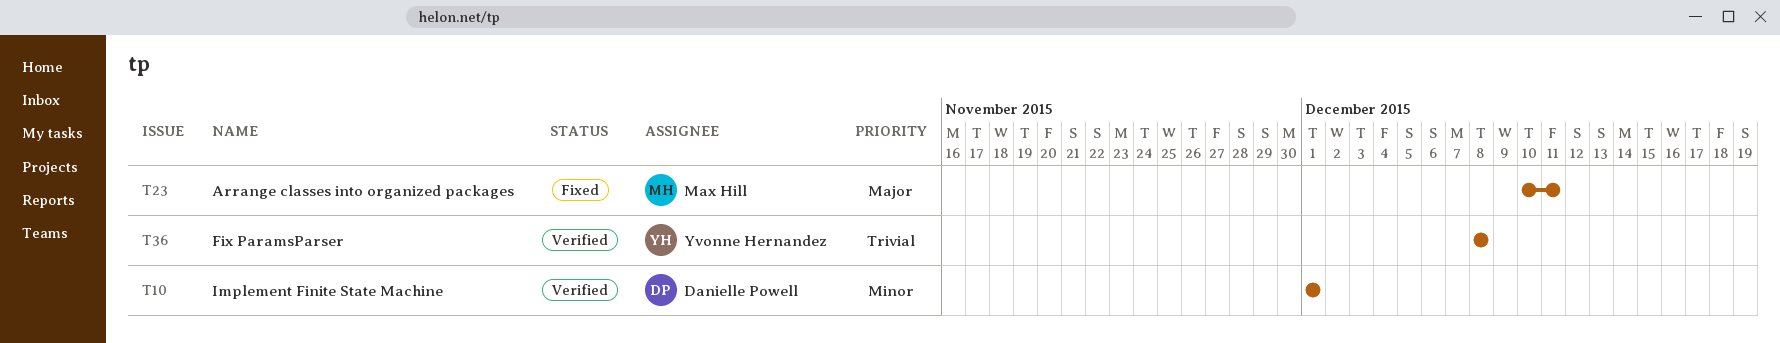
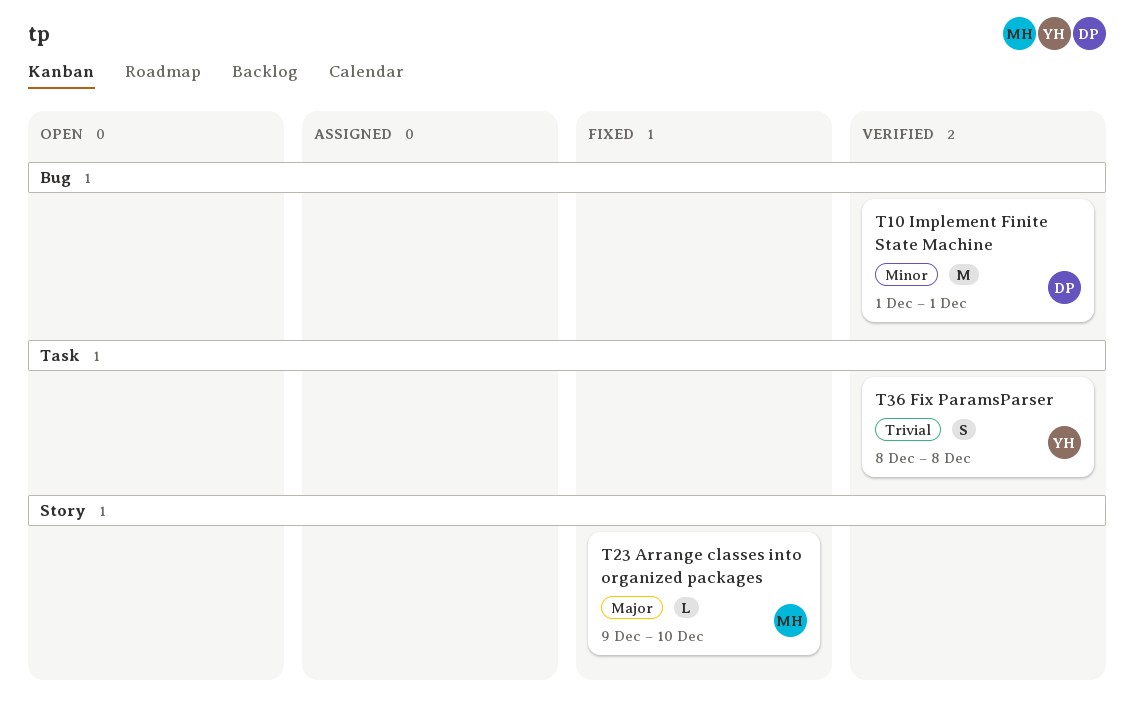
T23, start: Dec 10 -> Dec 9
T23, due: Dec 11 -> Dec 10

